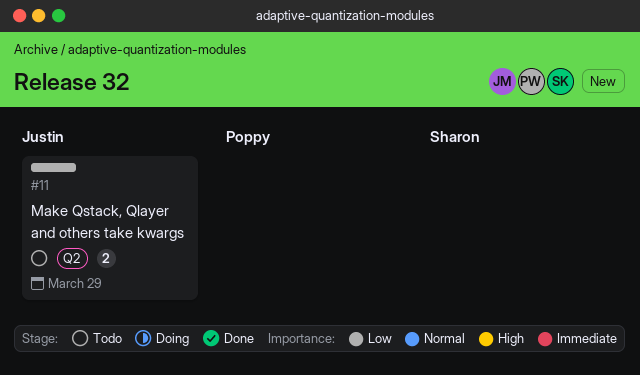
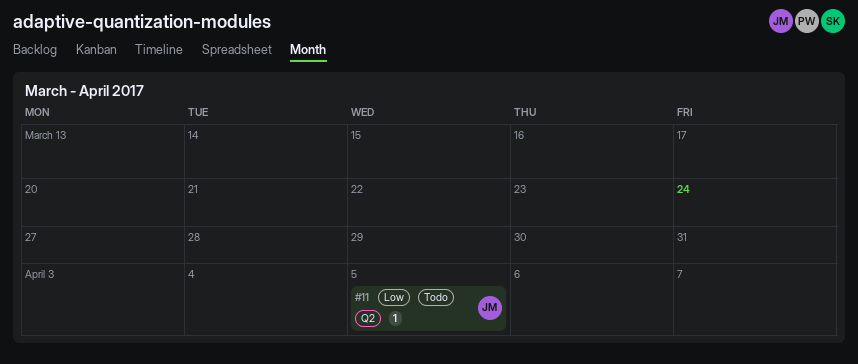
#11, estimate: 2 -> 1
#11, due: Mar 29 -> Apr 5

